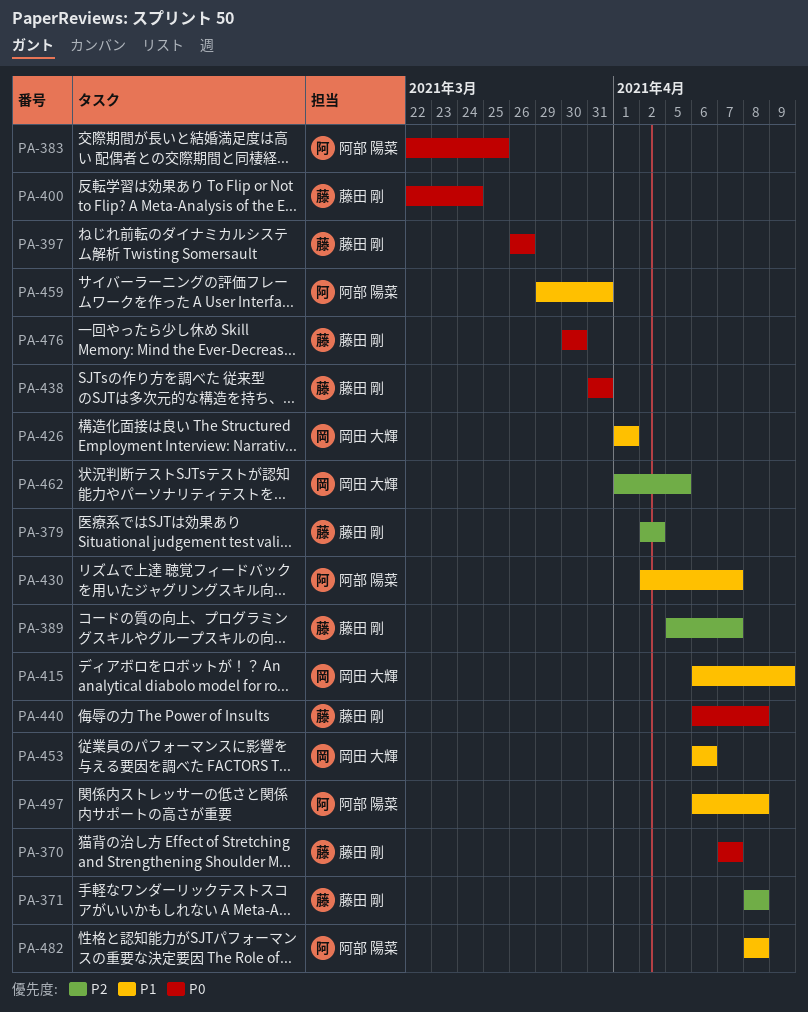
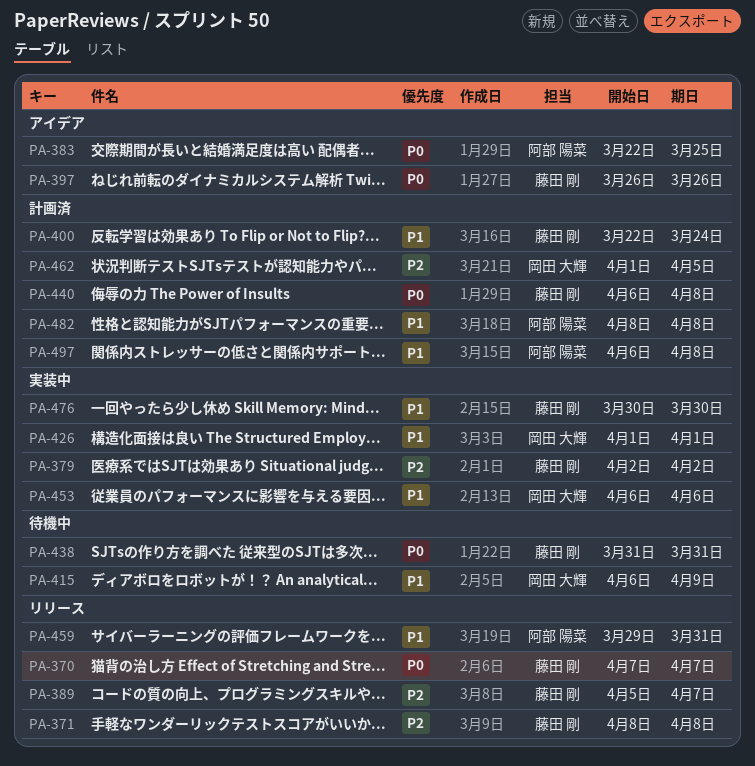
PA-400, priority: P0 -> P1
PA-430: present -> none
PA-476, priority: P0 -> P1

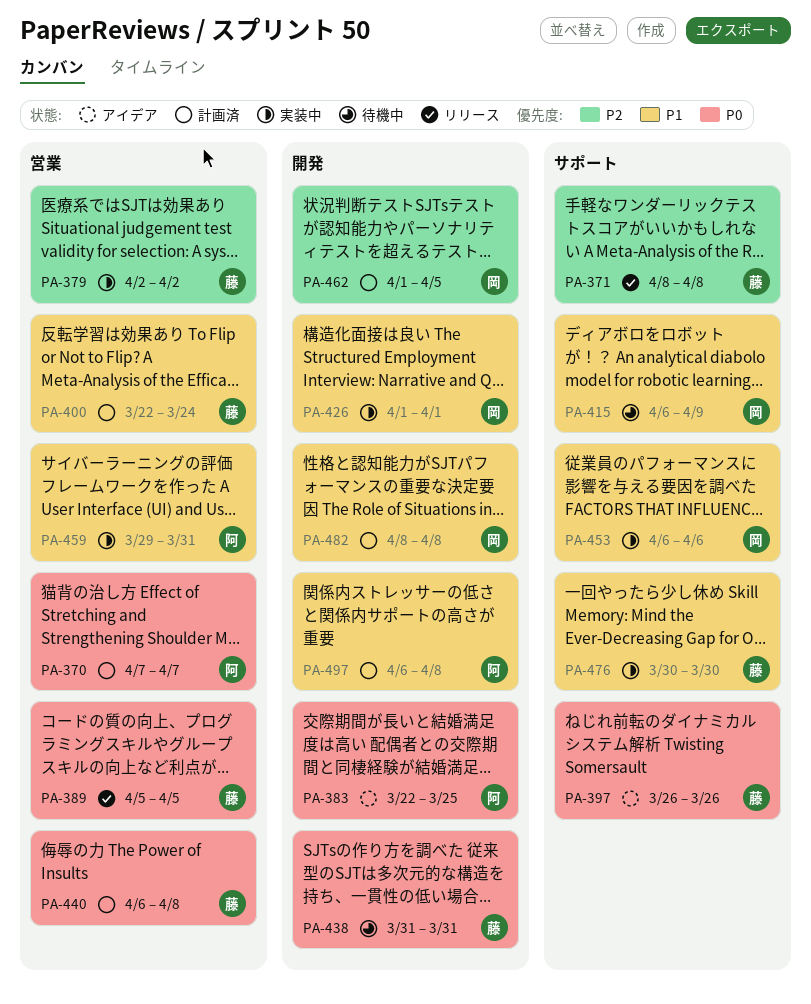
PA-370, status: リリース -> 計画済
PA-370, owner: 藤田 剛 -> 阿部 陽菜
PA-389, priority: P2 -> P0
PA-389, due: Apr 7 -> Apr 5
PA-459, status: リリース -> 実装中
PA-482, owner: 阿部 陽菜 -> 岡田 大輝

